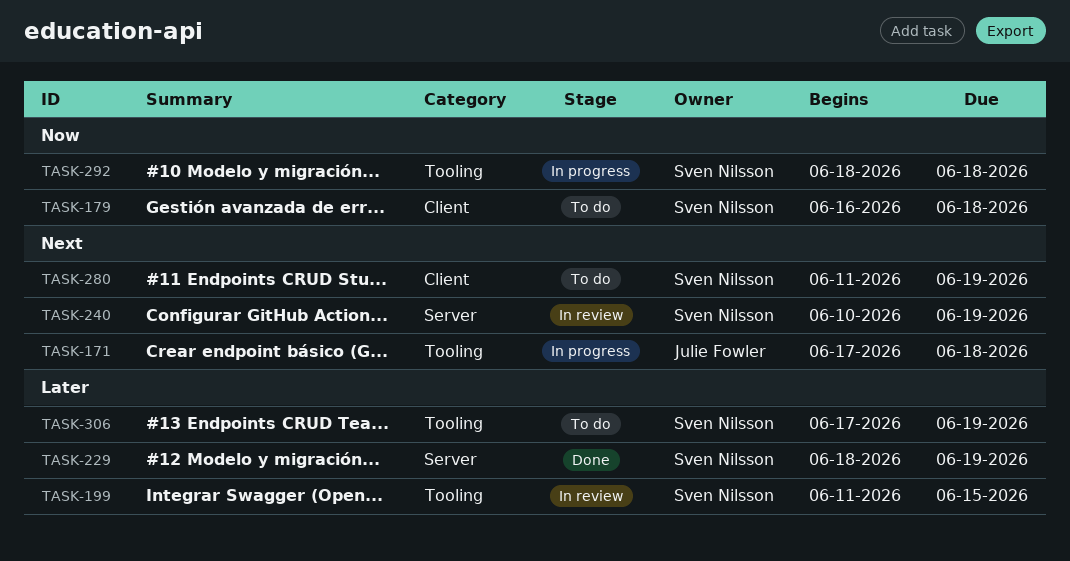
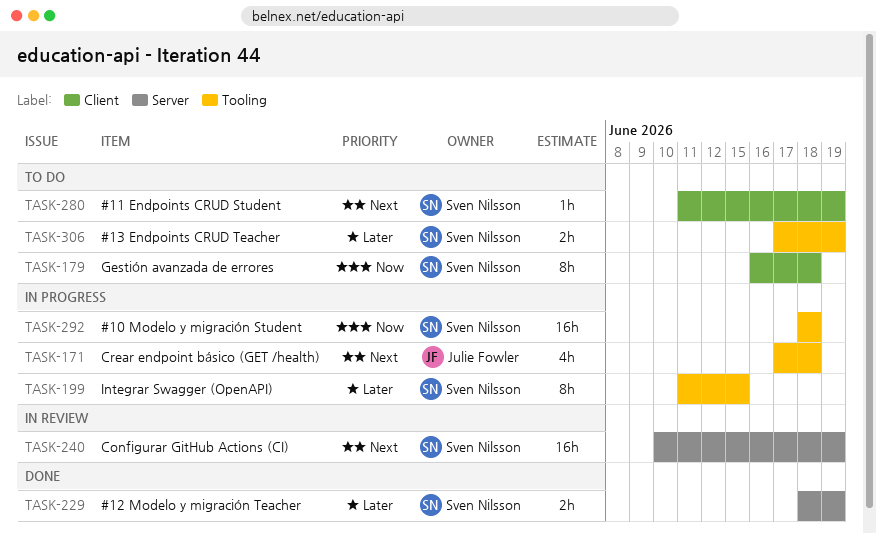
TASK-199, status: In review -> In progress

